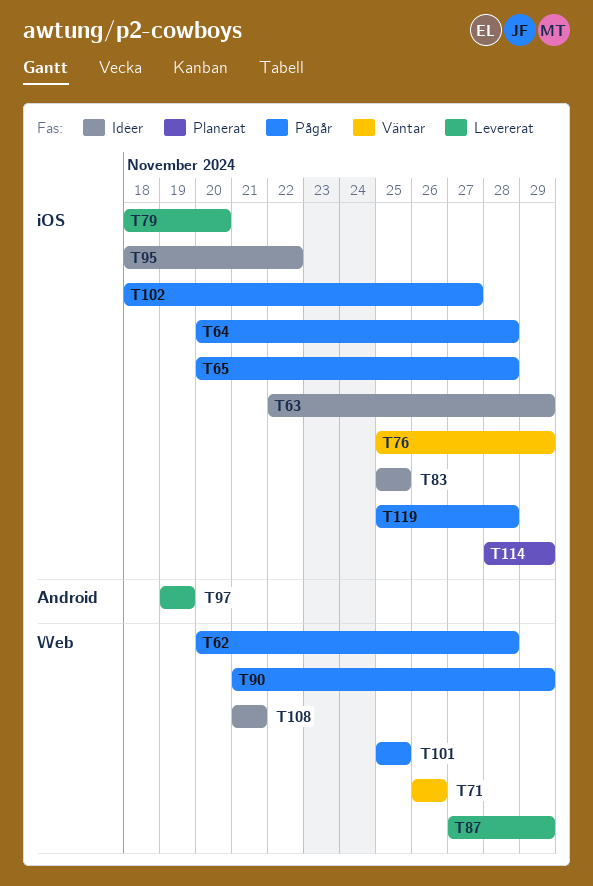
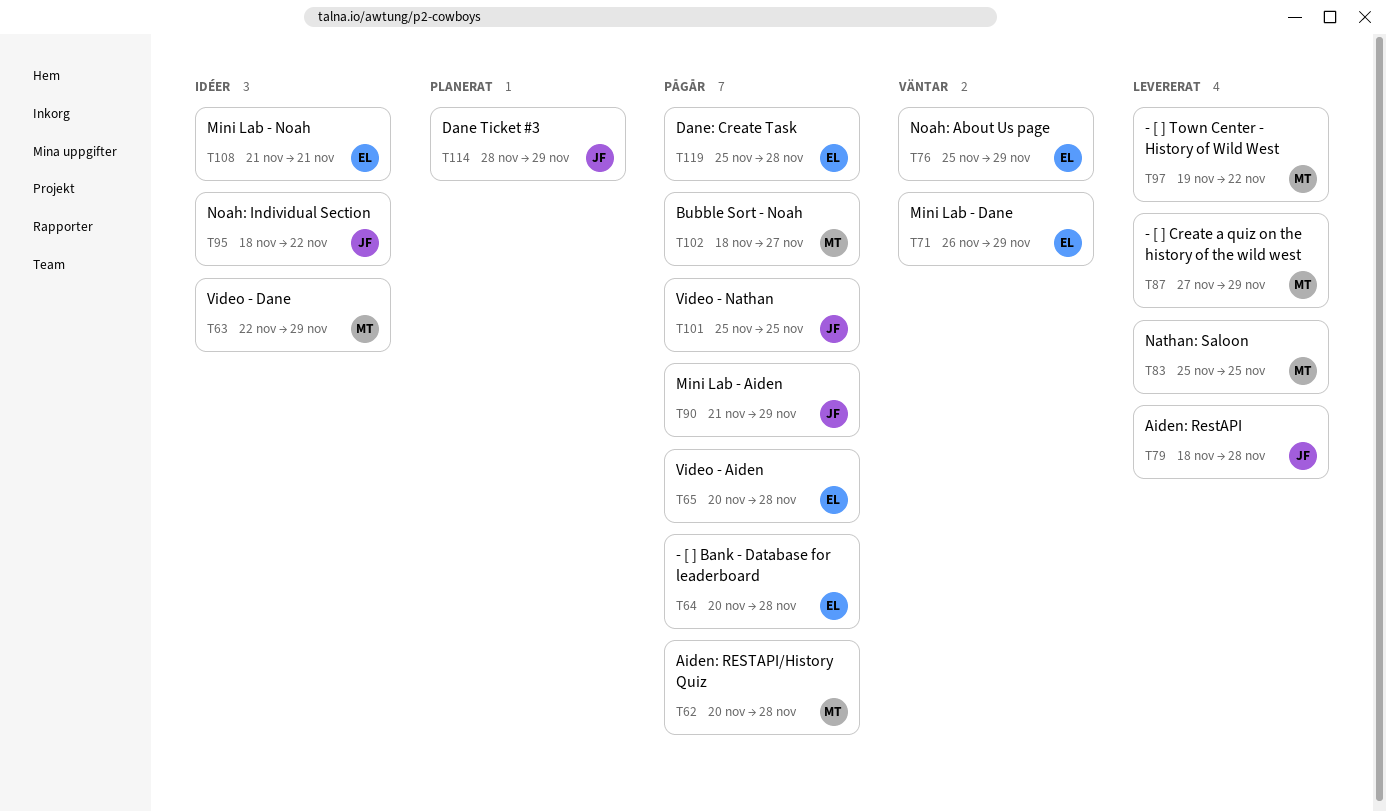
T71, due: Nov 26 -> Nov 29
T79, due: Nov 20 -> Nov 28
T83, status: Idéer -> Levererat
T97, due: Nov 19 -> Nov 22

